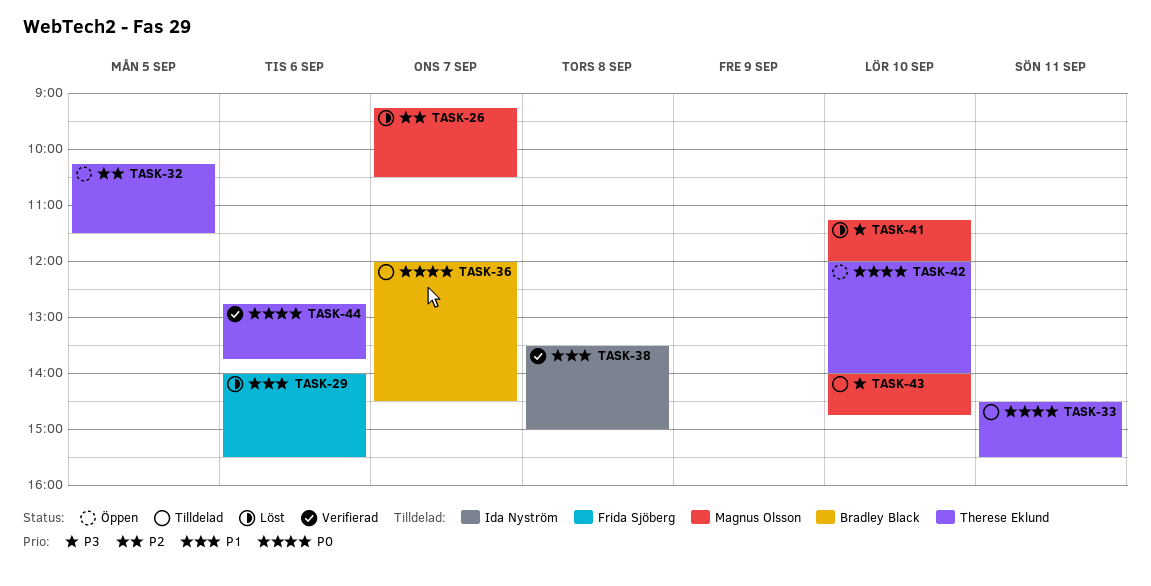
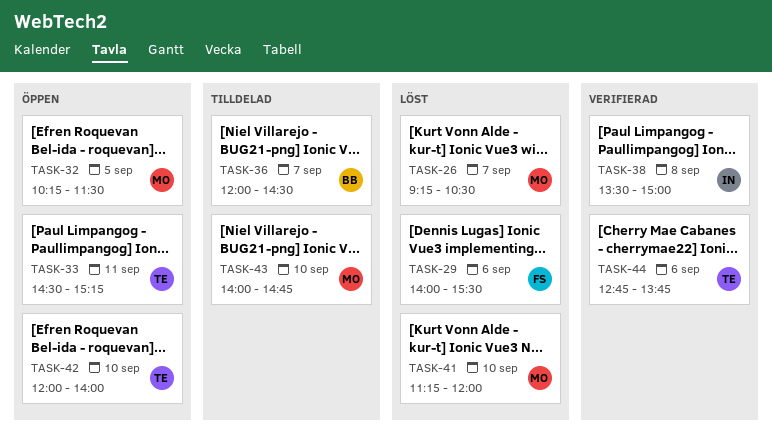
TASK-32, owner: Therese Eklund -> Magnus Olsson
TASK-33, status: Tilldelad -> Öppen
TASK-33, ends: 15:30 -> 15:15

